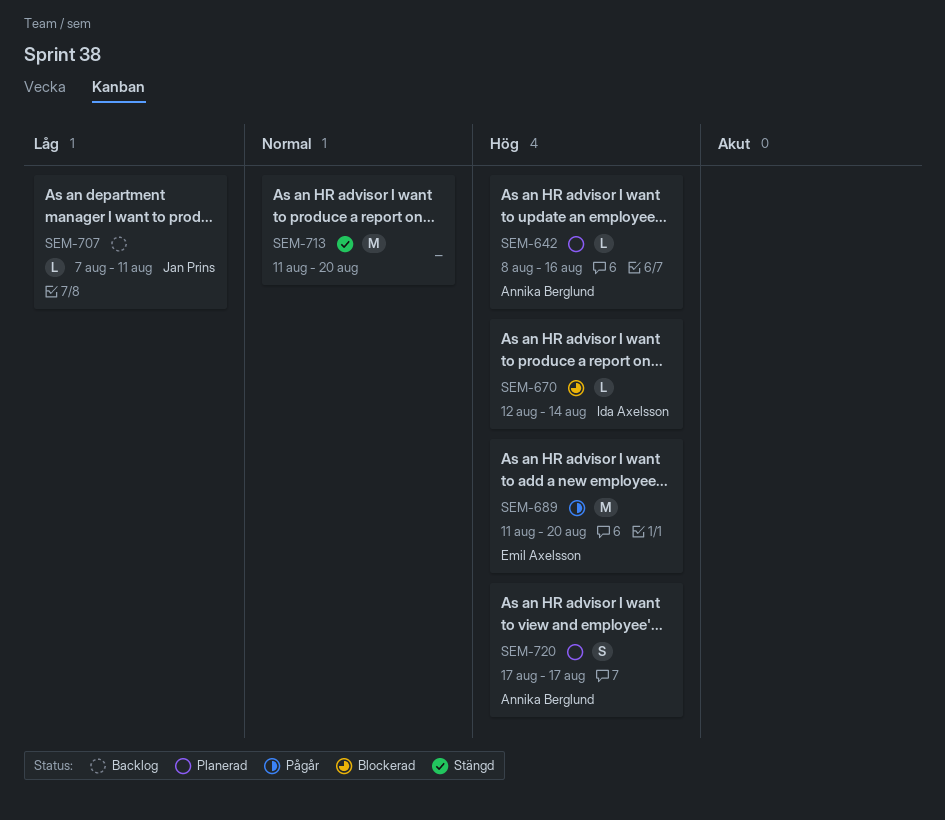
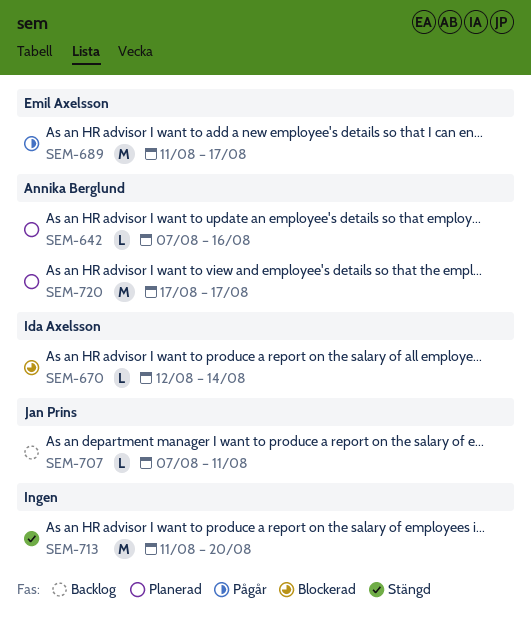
SEM-642, start: Aug 8 -> Aug 7
SEM-689, due: Aug 20 -> Aug 17
SEM-720, estimate: S -> M

